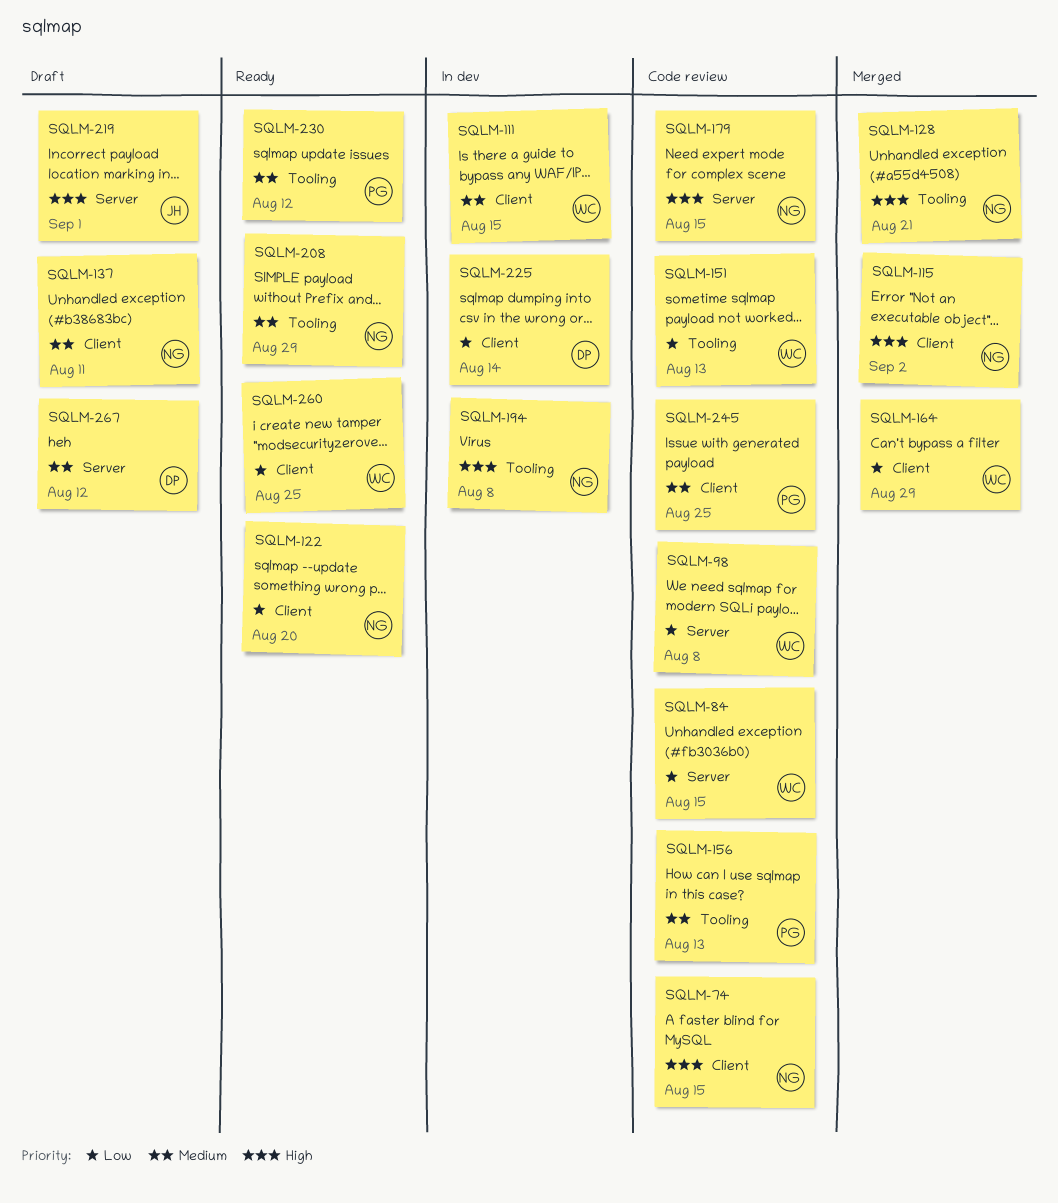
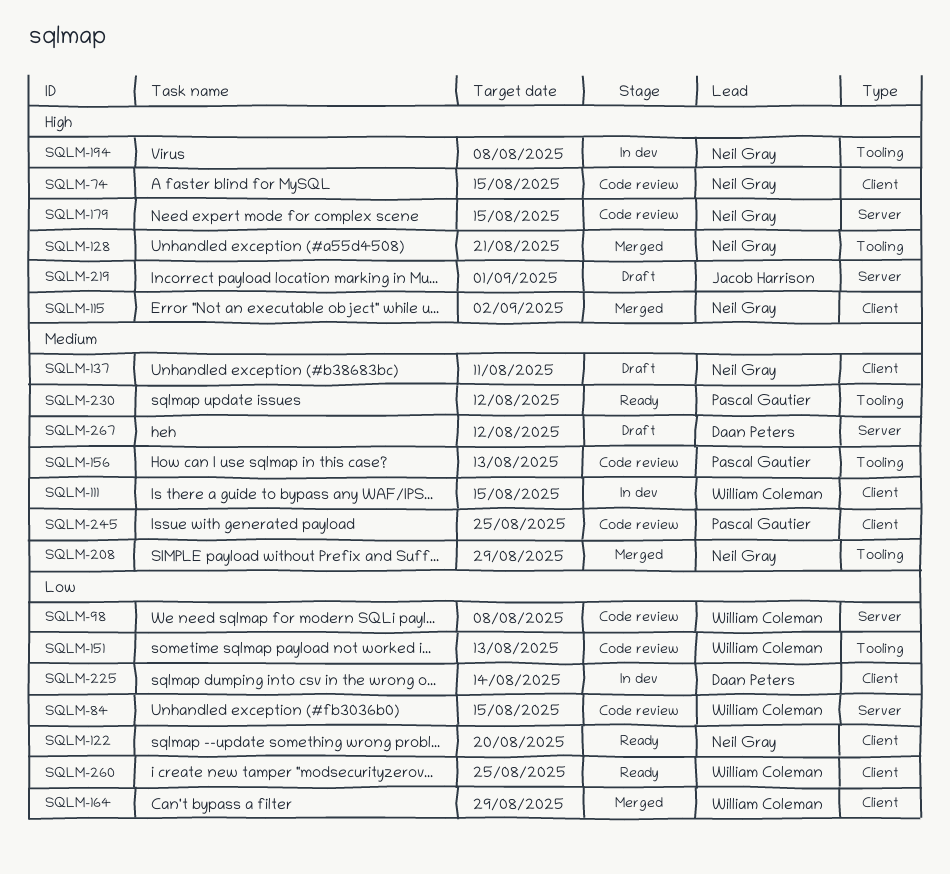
SQLM-208, status: Ready -> Merged

